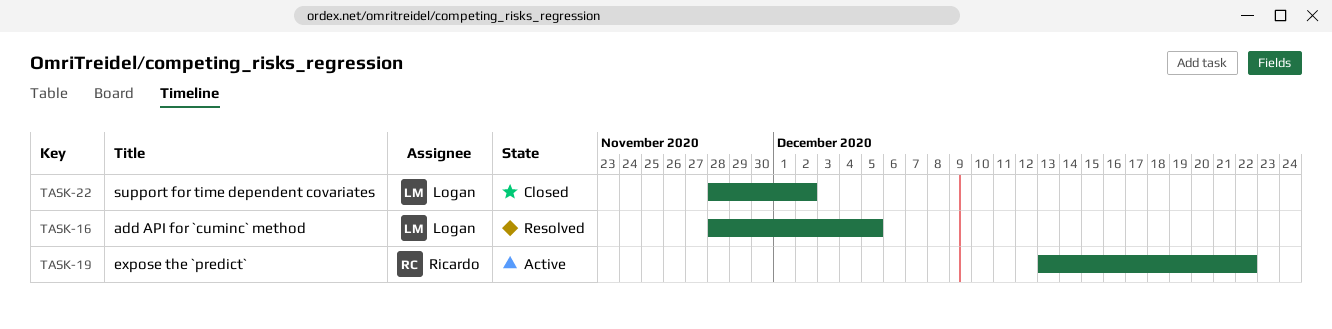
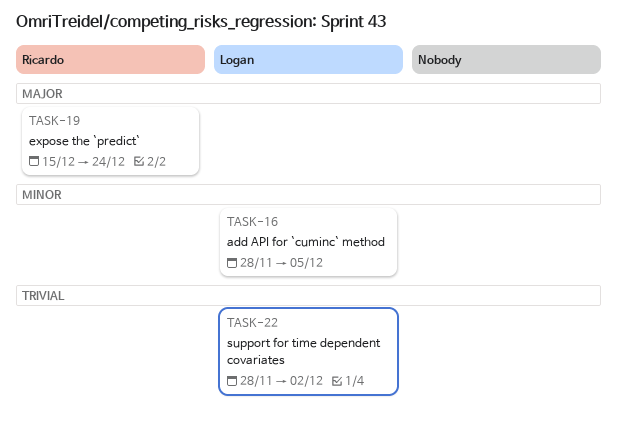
TASK-19, start: Dec 13 -> Dec 15
TASK-19, due: Dec 22 -> Dec 24

